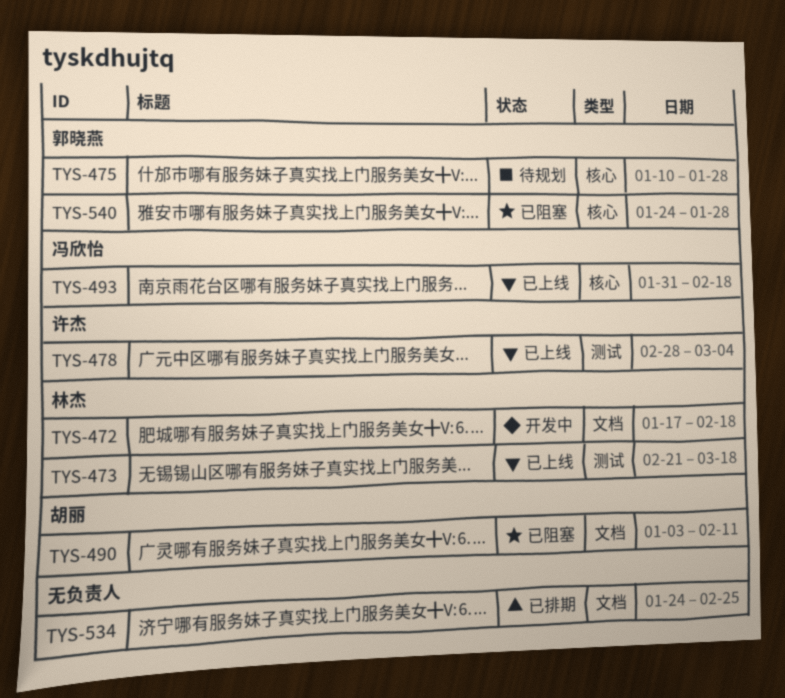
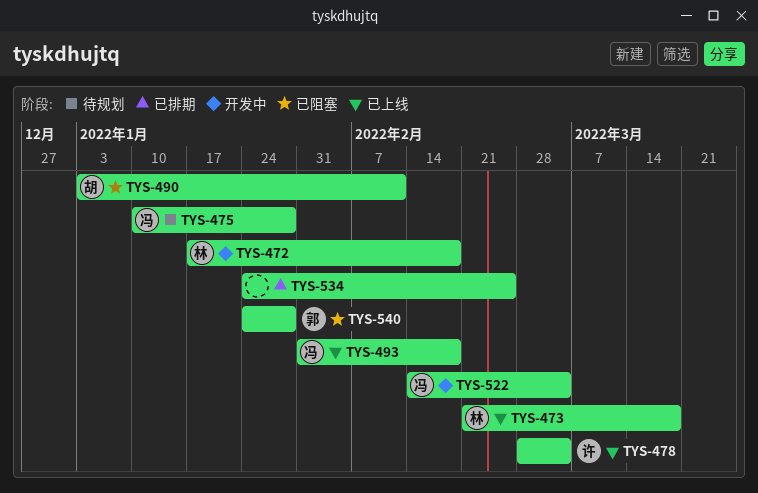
TYS-475, owner: 郭晓燕 -> 冯欣怡
TYS-522: none -> present

